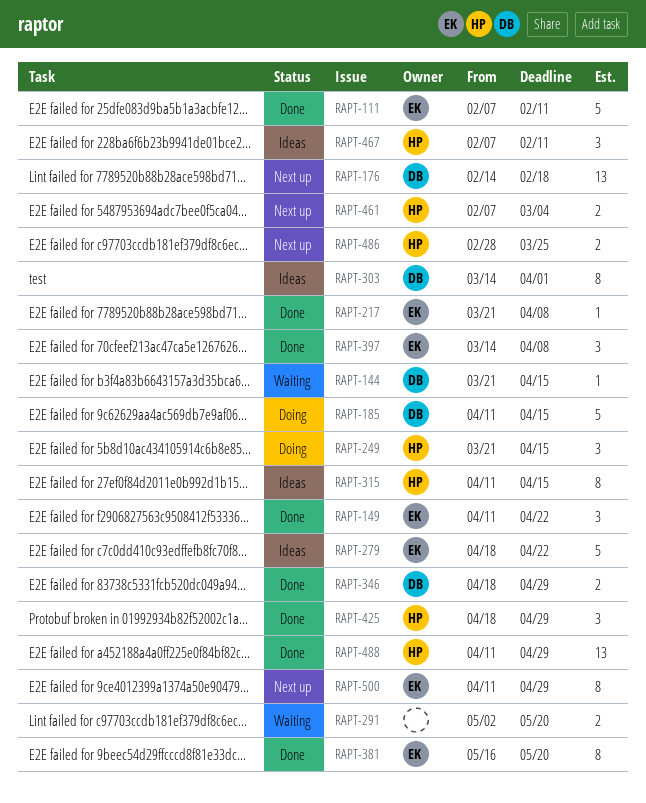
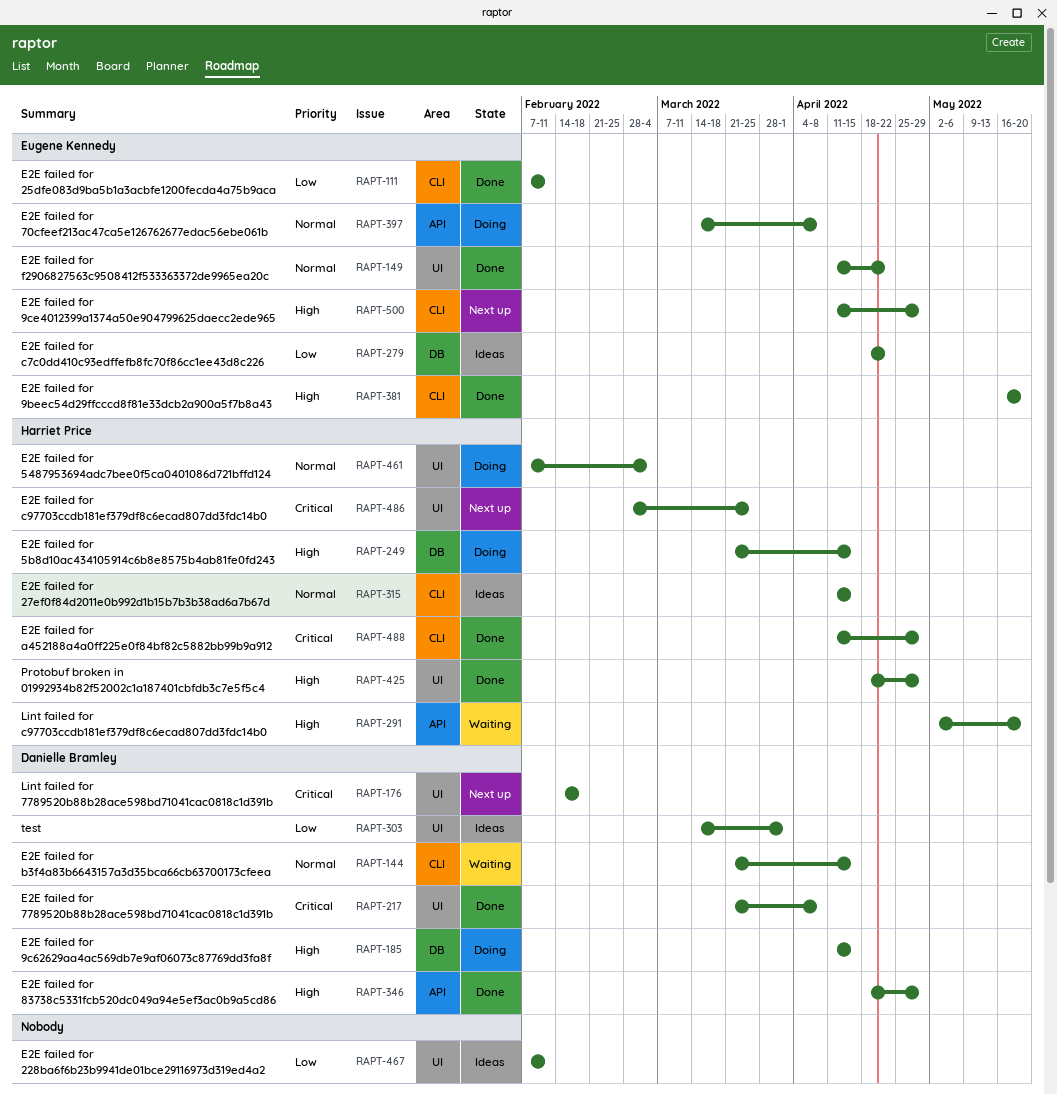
RAPT-217, owner: Eugene Kennedy -> Danielle Bramley
RAPT-291, owner: none -> Harriet Price
RAPT-397, status: Done -> Doing
RAPT-461, status: Next up -> Doing
RAPT-467, owner: Harriet Price -> none

